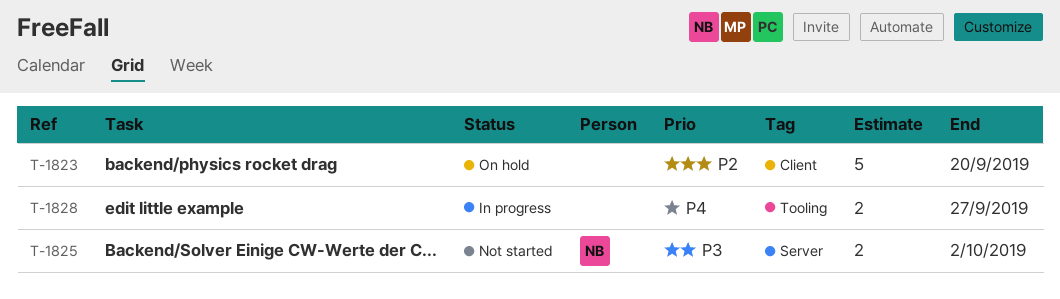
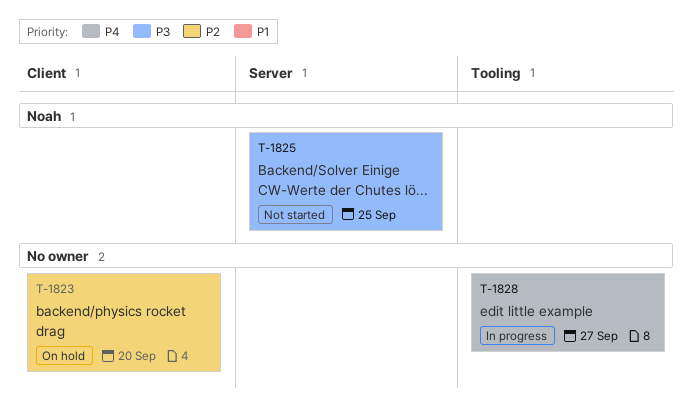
T-1825, due: Oct 2 -> Sep 25

